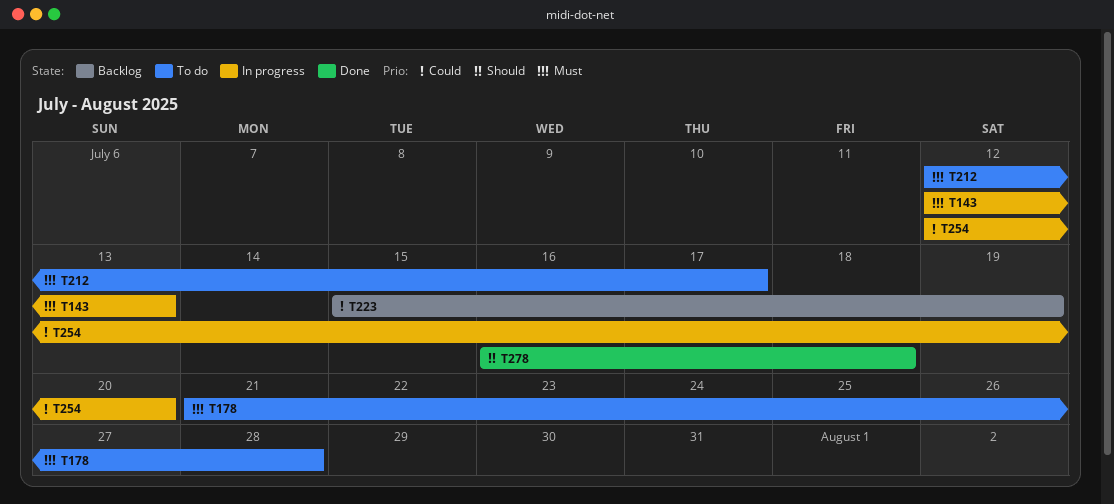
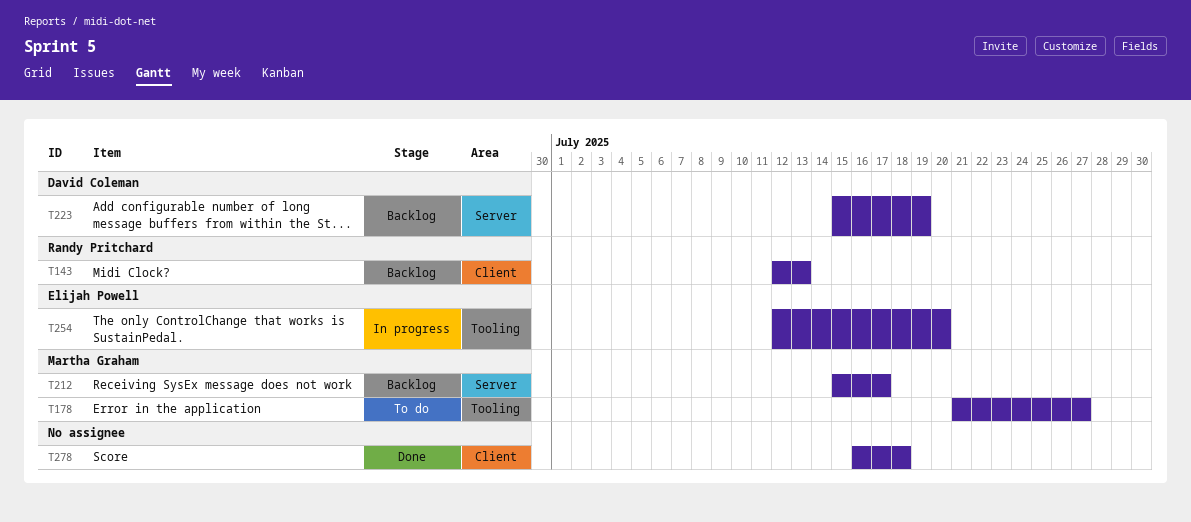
T143, status: In progress -> Backlog
T178, due: Jul 28 -> Jul 27
T212, status: To do -> Backlog
T212, start: Jul 12 -> Jul 15

